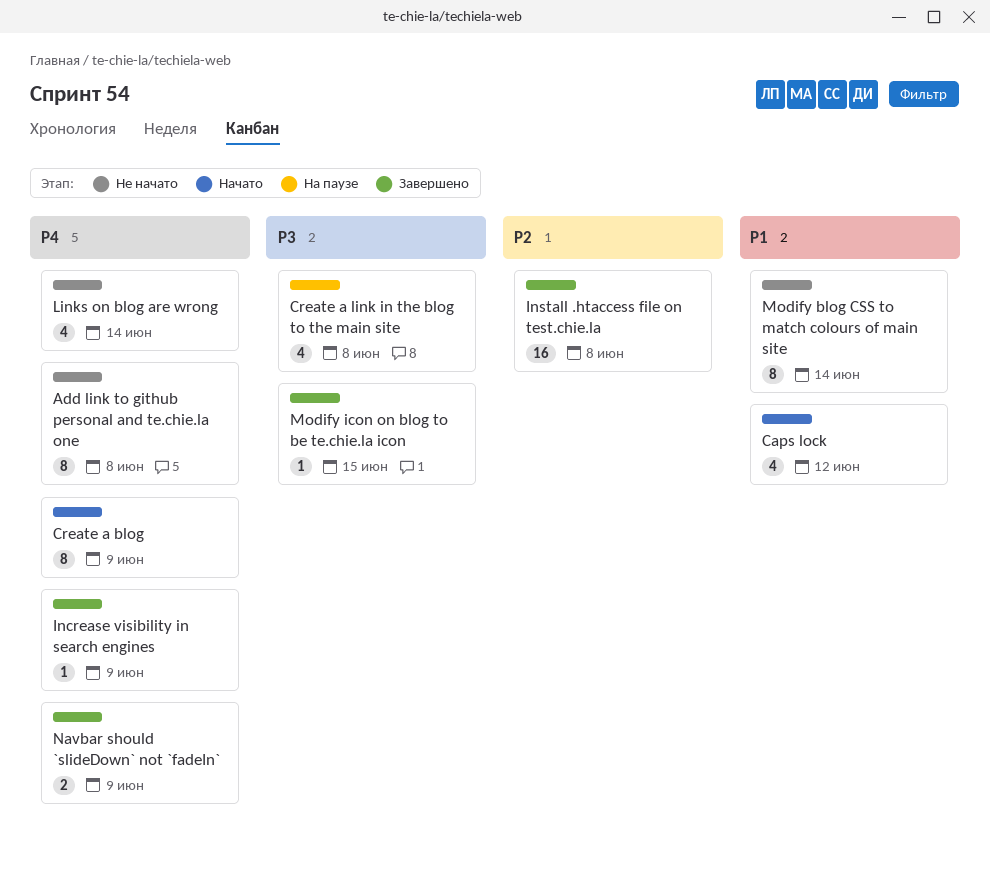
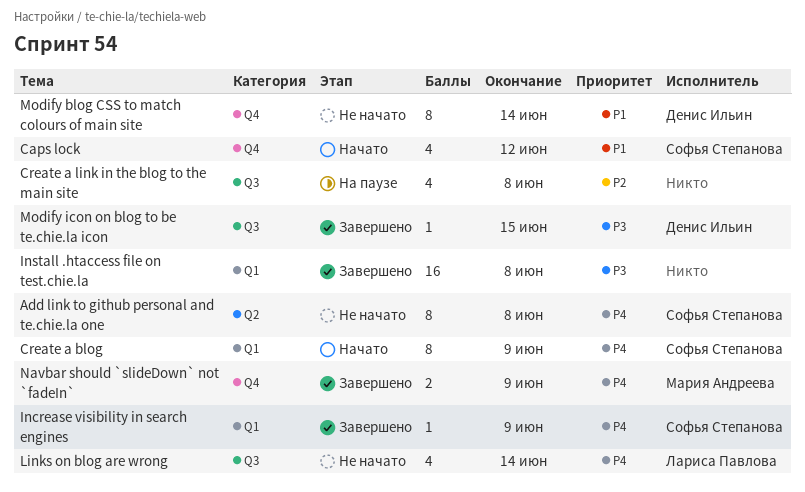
Create a link in the blog to the main site, priority: P3 -> P2
Install .htaccess file on test.chie.la, priority: P2 -> P3

